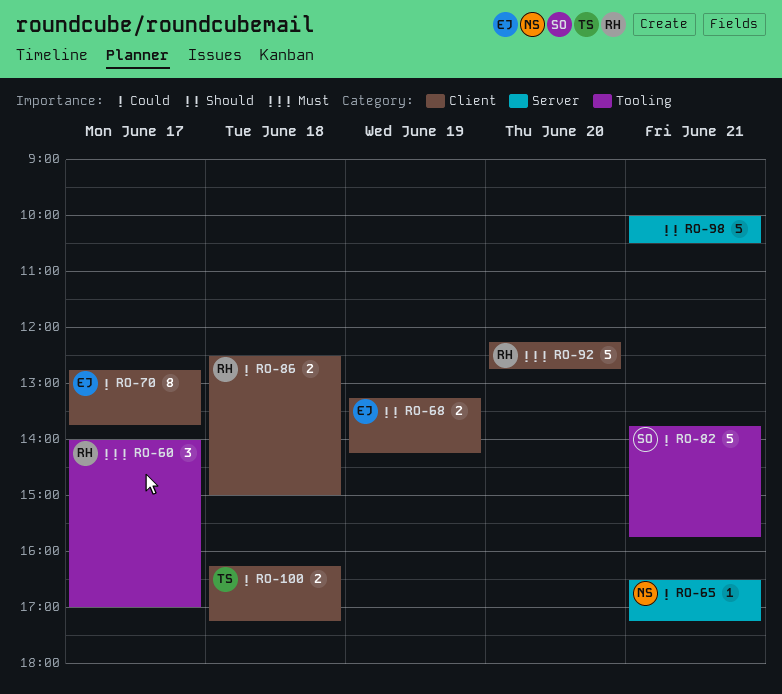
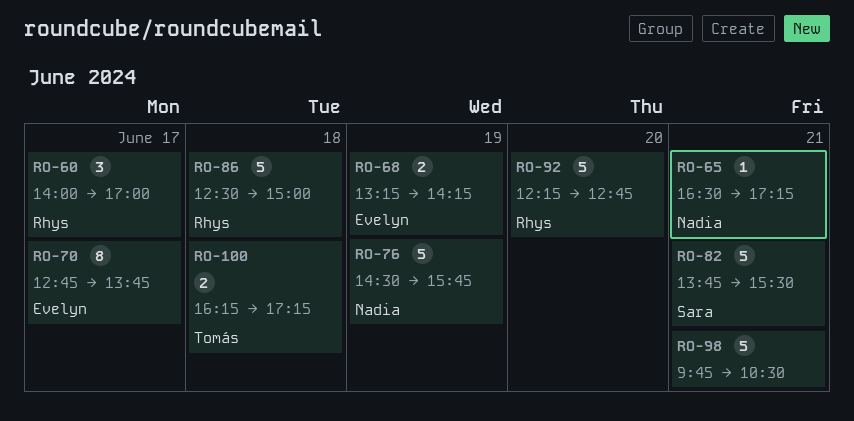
RO-76: none -> present
RO-82, ends: 15:45 -> 15:30
RO-86, estimate: 2 -> 5
RO-98, begins: 10:00 -> 09:45

